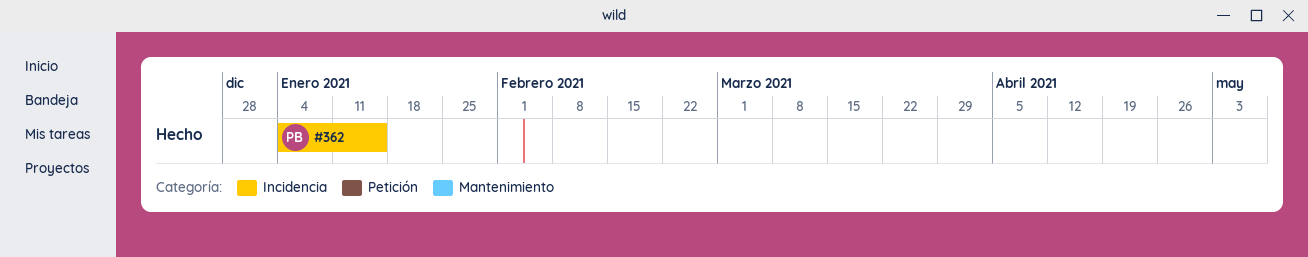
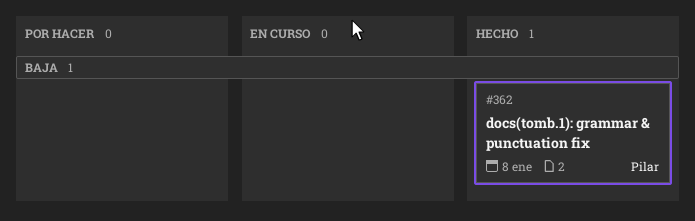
#362, due: Jan 15 -> Jan 8

